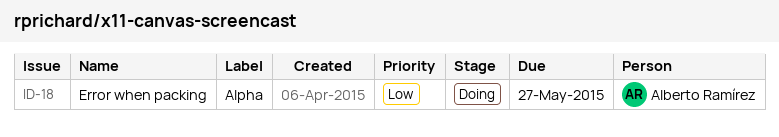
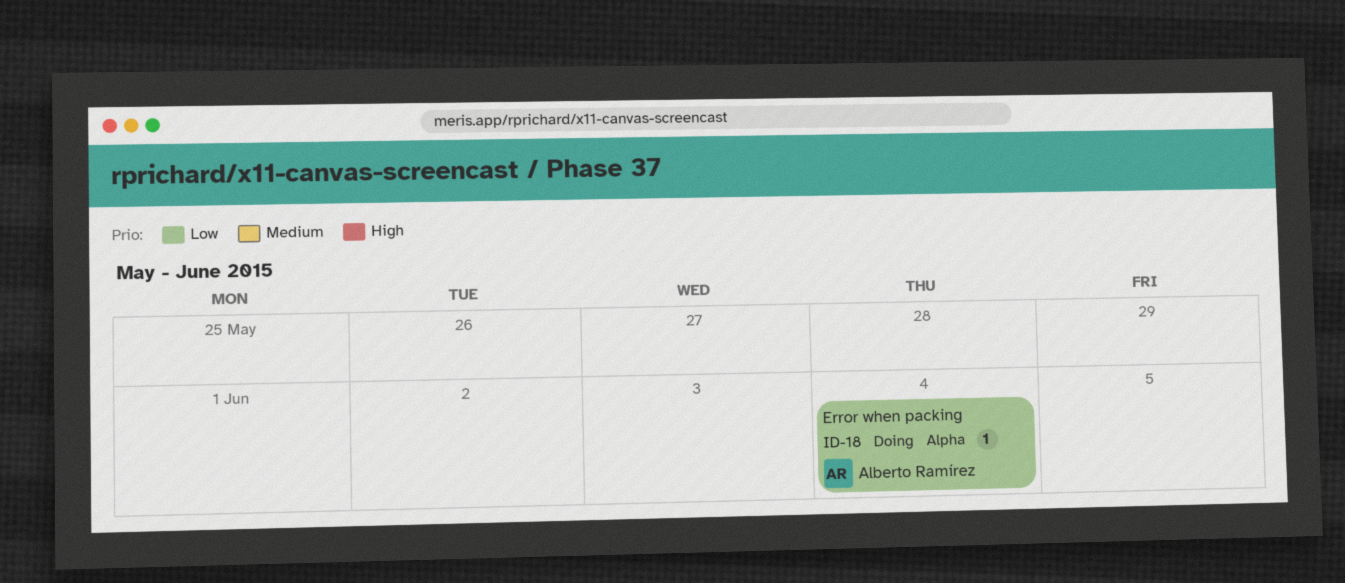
ID-18, due: May 27 -> Jun 4

